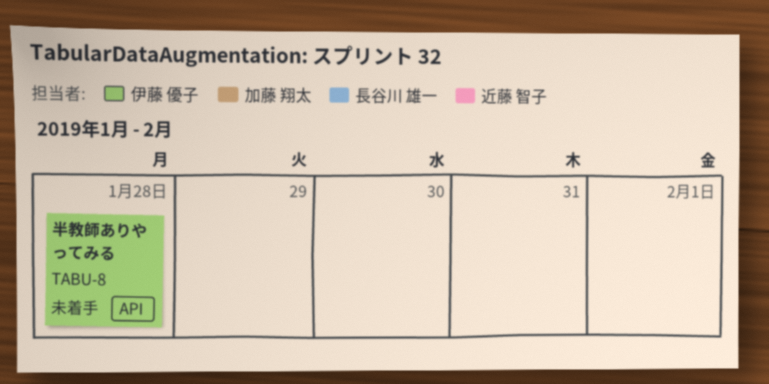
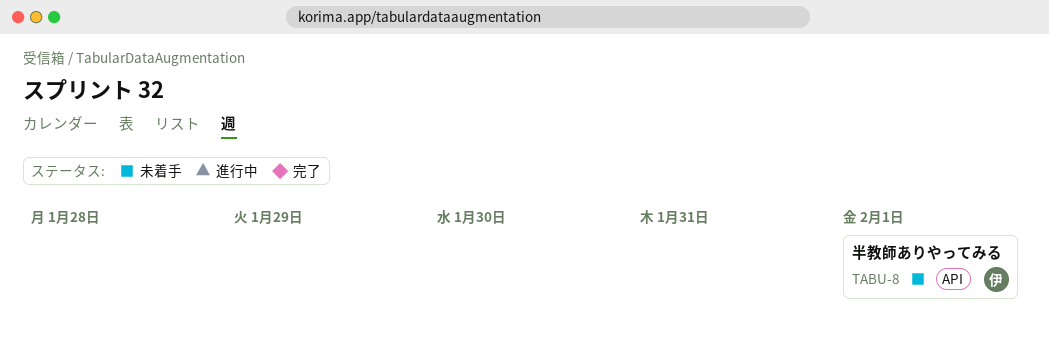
TABU-8, due: Jan 28 -> Feb 1

